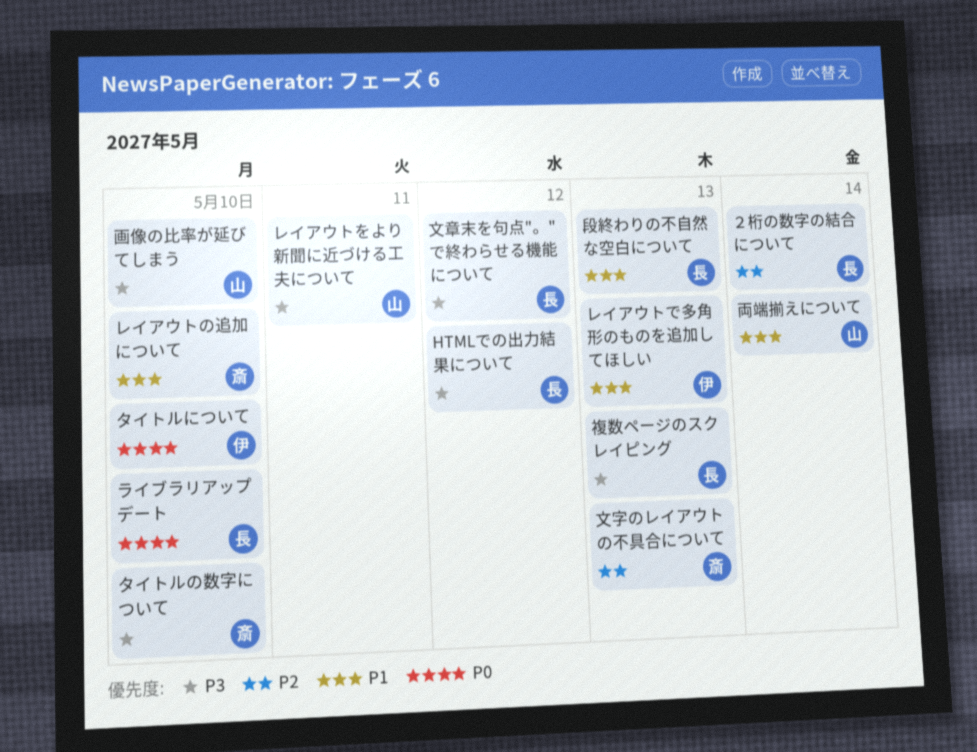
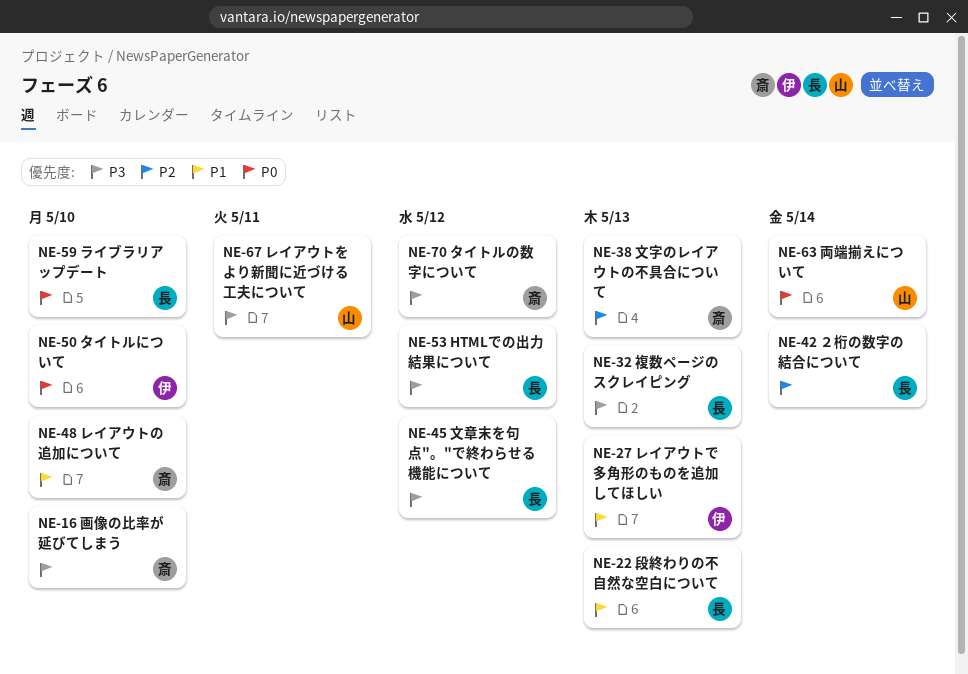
タイトルの数字について, due: May 10 -> May 12
両端揃えについて, priority: P1 -> P0
画像の比率が延びてしまう, owner: 山 -> 斎

